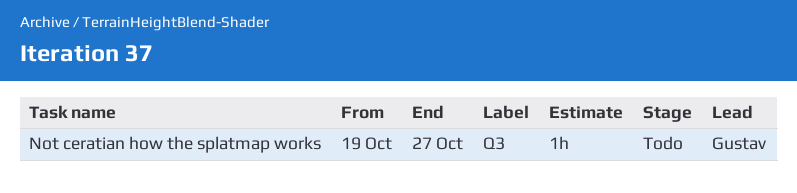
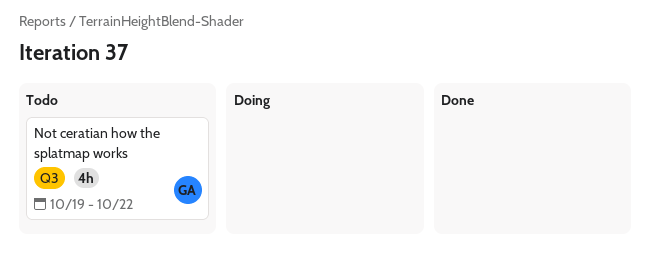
Not ceratian how the splatmap works, estimate: 1h -> 4h
Not ceratian how the splatmap works, due: Oct 27 -> Oct 22

